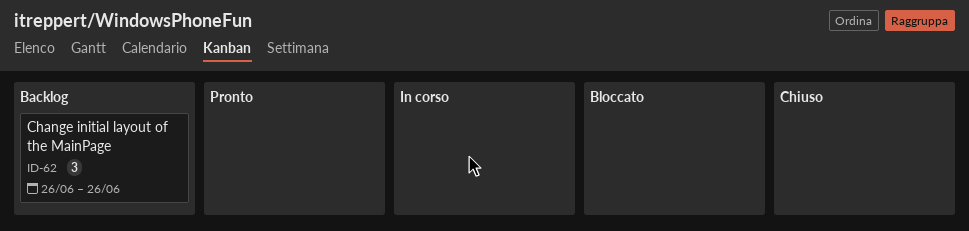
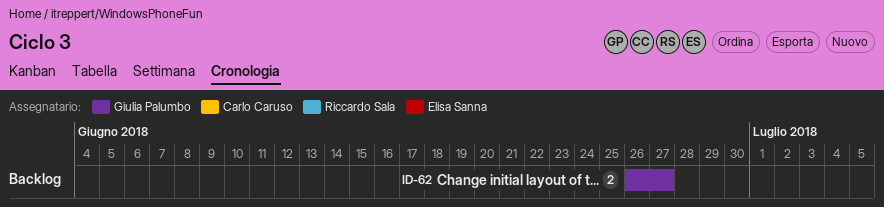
ID-62, estimate: 3 -> 2
ID-62, due: Jun 26 -> Jun 27

